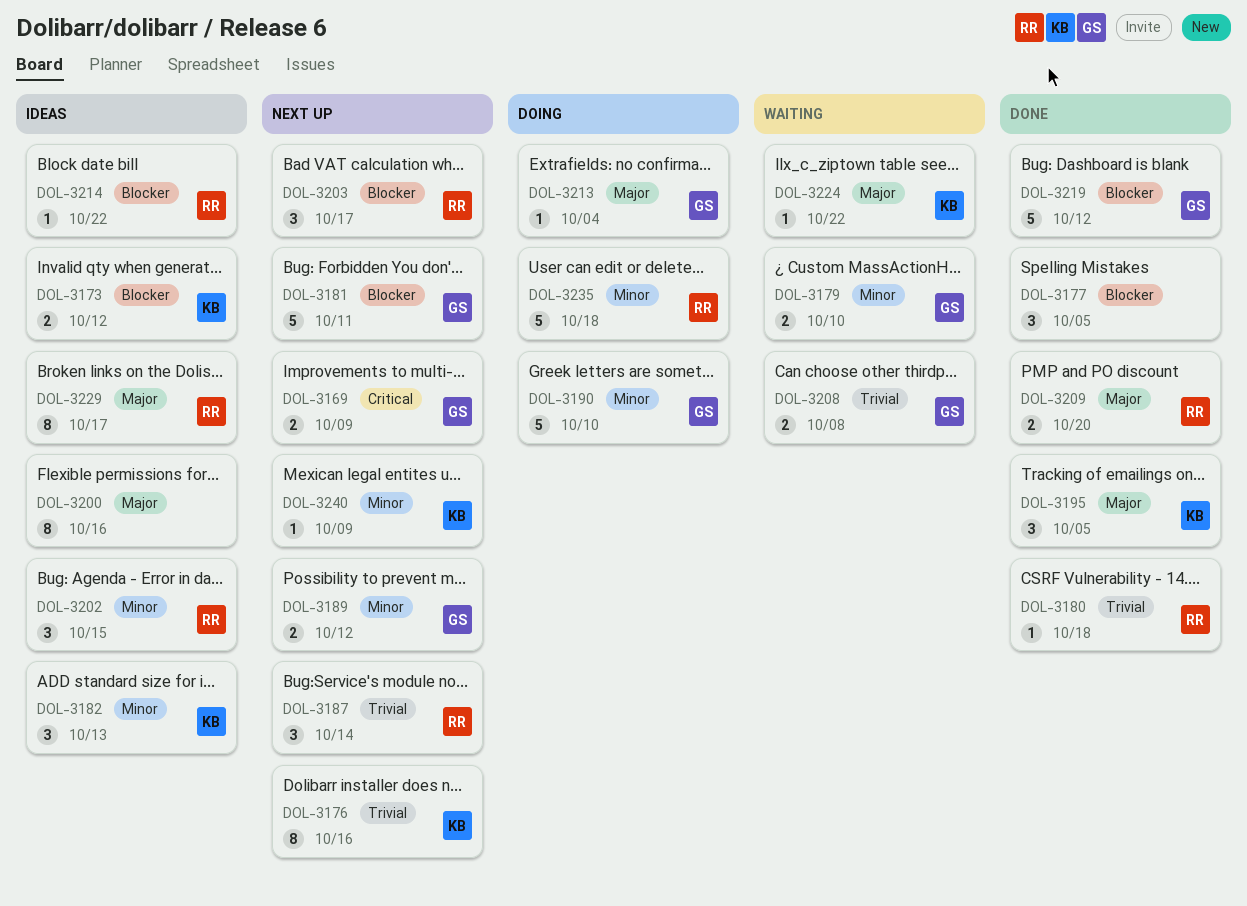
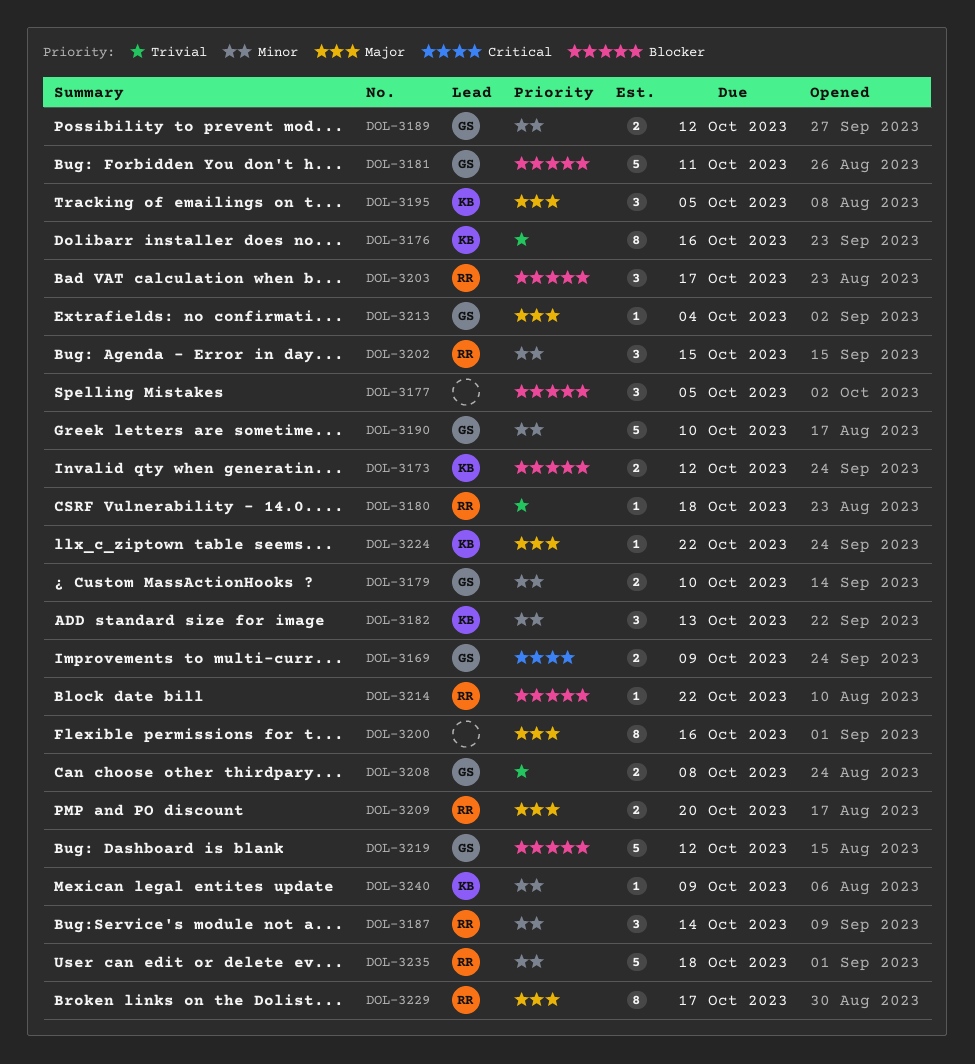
DOL-3187, priority: Trivial -> Minor

